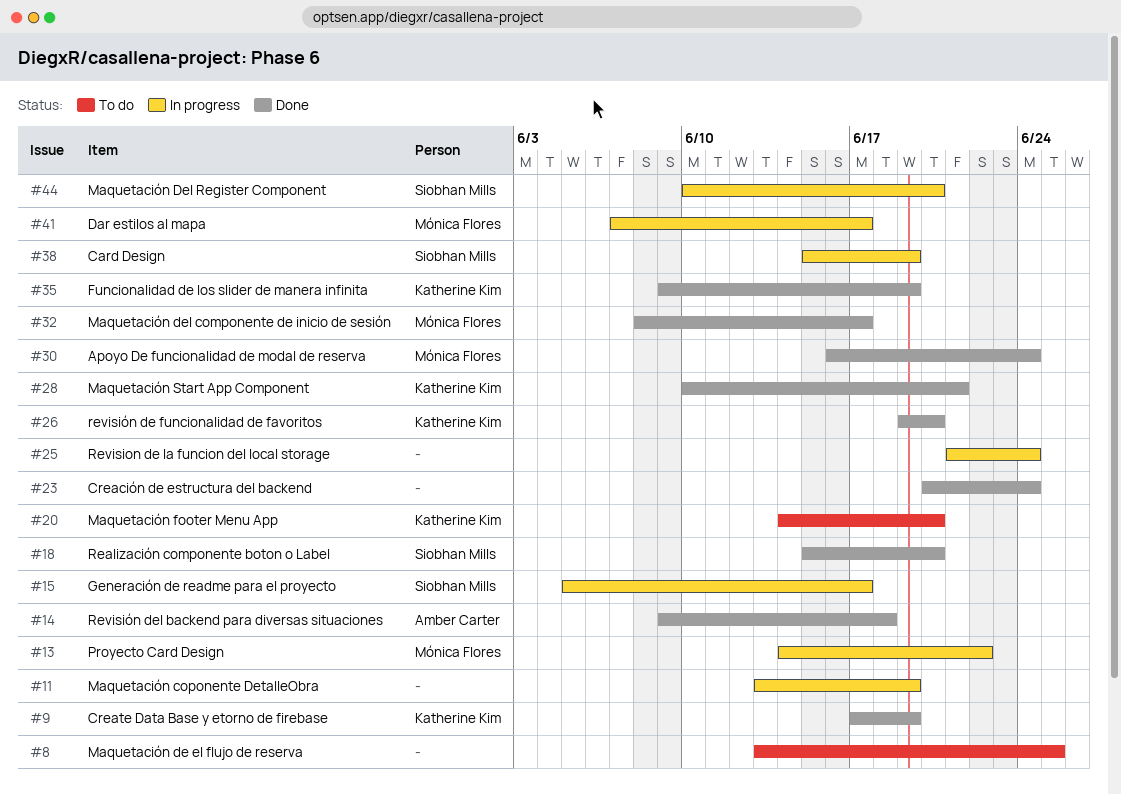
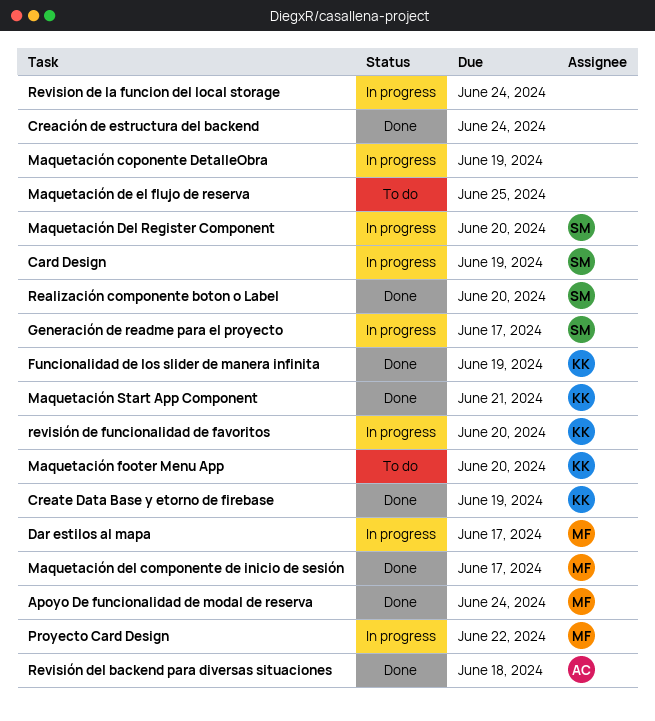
revisión de funcionalidad de favoritos, status: Done -> In progress

